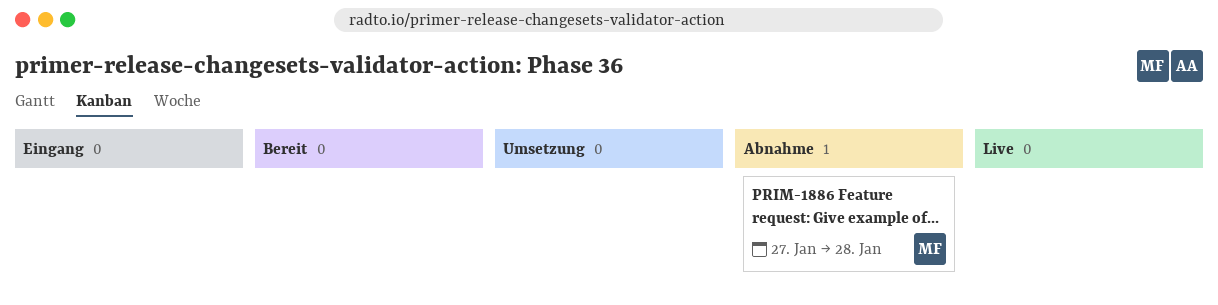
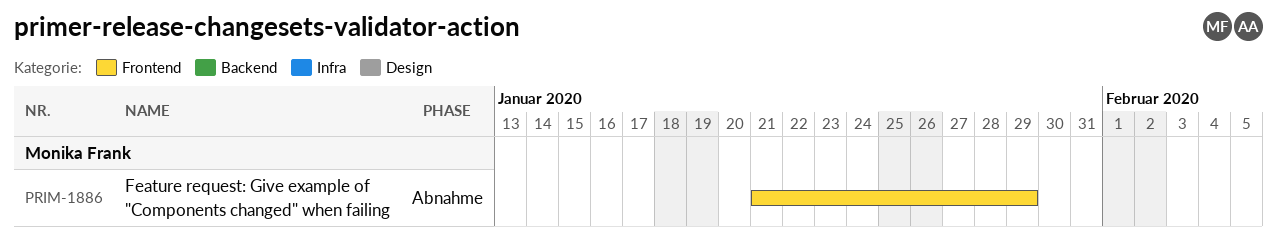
PRIM-1886, start: Jan 27 -> Jan 21
PRIM-1886, due: Jan 28 -> Jan 29

